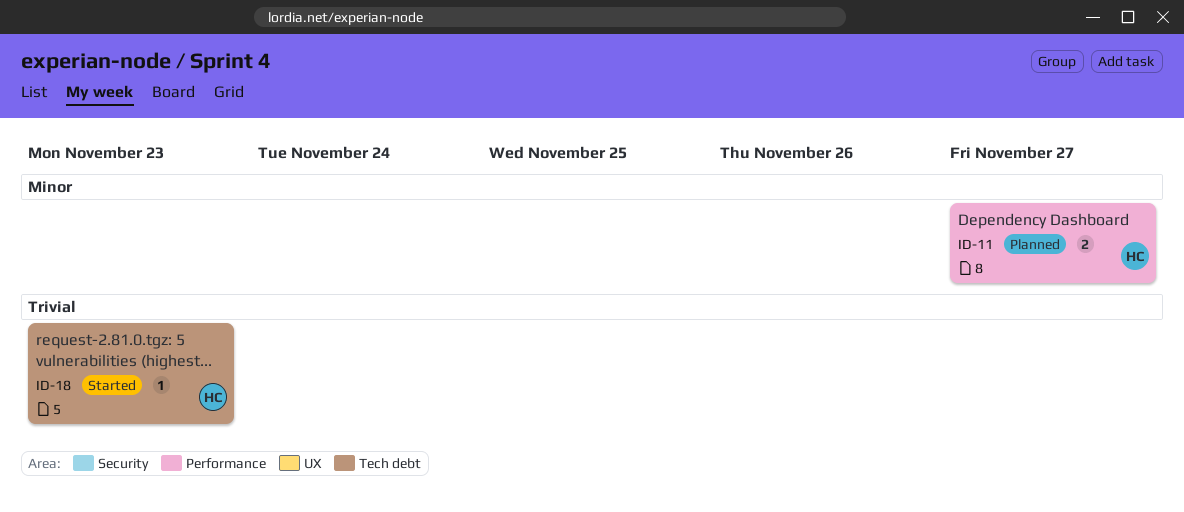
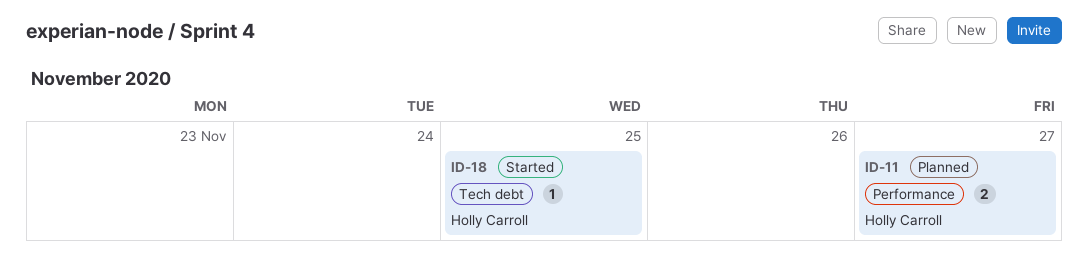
ID-18, due: Nov 23 -> Nov 25

